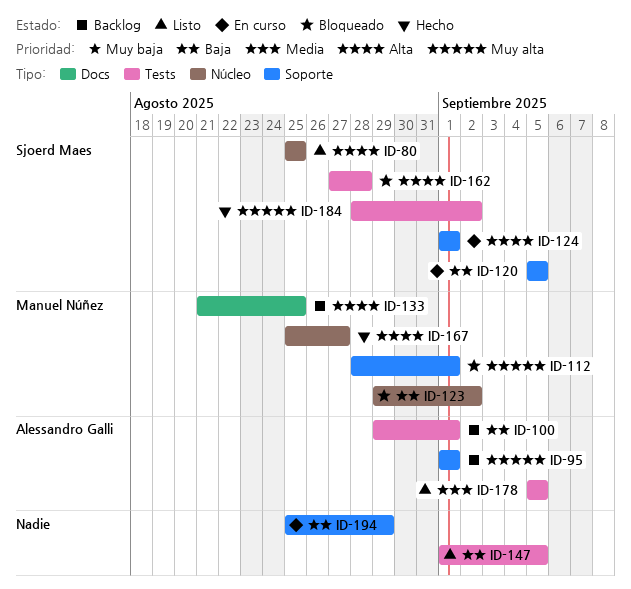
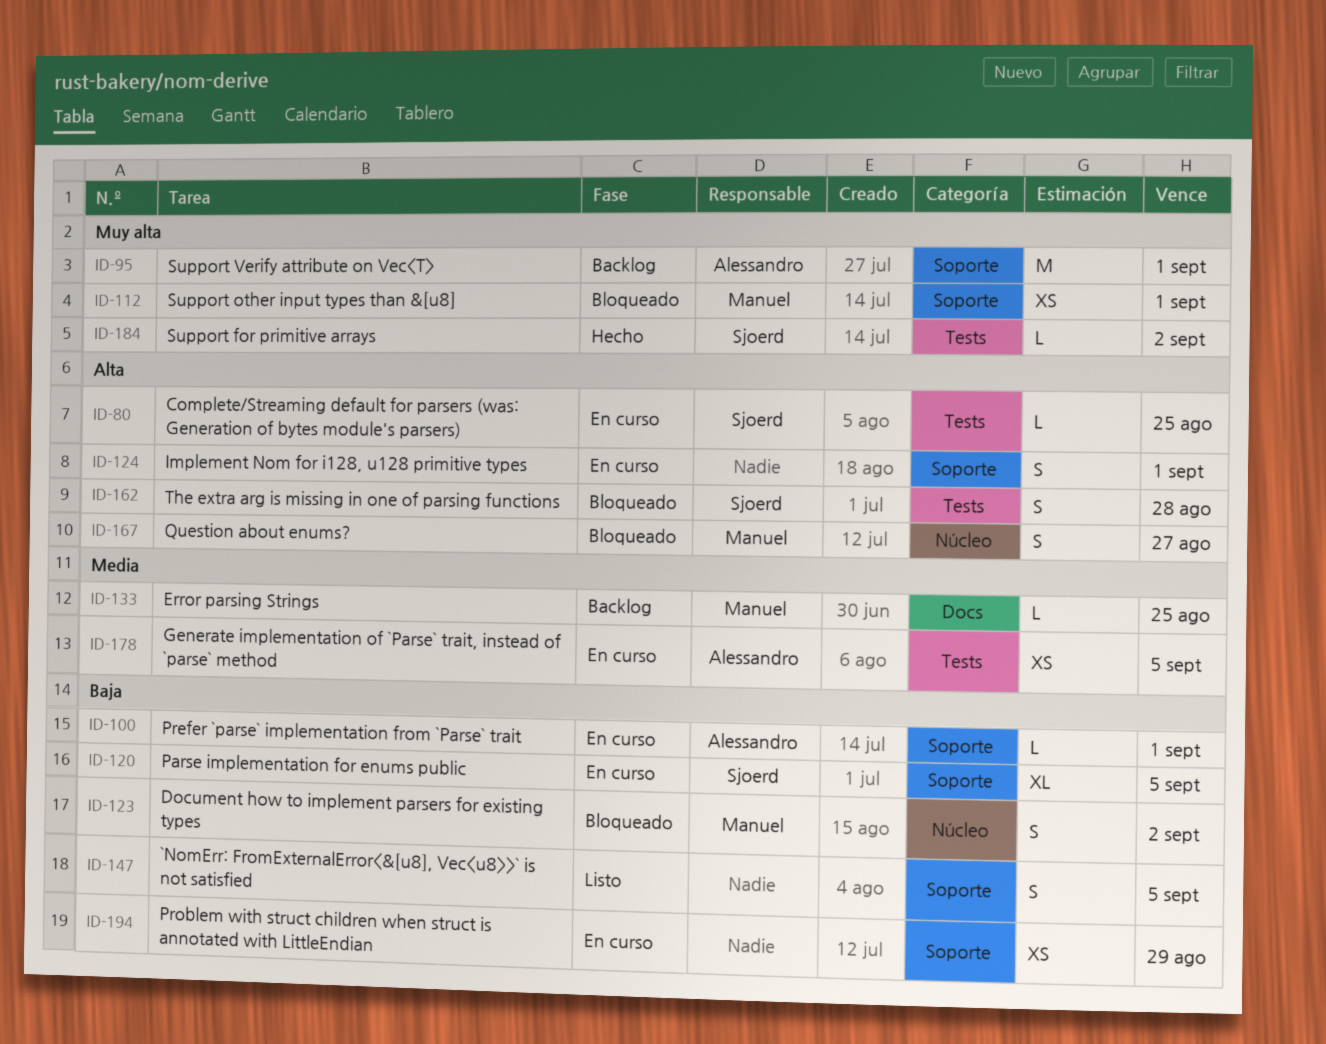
ID-80, status: Listo -> En curso
ID-80, label: Núcleo -> Tests
ID-100, status: Backlog -> En curso
ID-100, label: Tests -> Soporte
ID-124, owner: Sjoerd Maes -> none
ID-133, priority: Alta -> Media
ID-147, label: Tests -> Soporte
ID-167, status: Hecho -> Bloqueado
ID-178, status: Listo -> En curso

